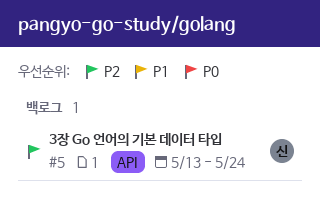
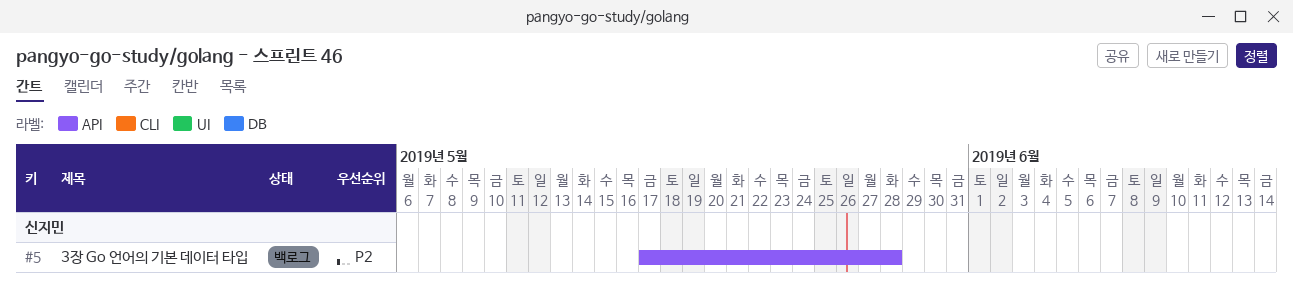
#5, start: May 13 -> May 17
#5, due: May 24 -> May 28

